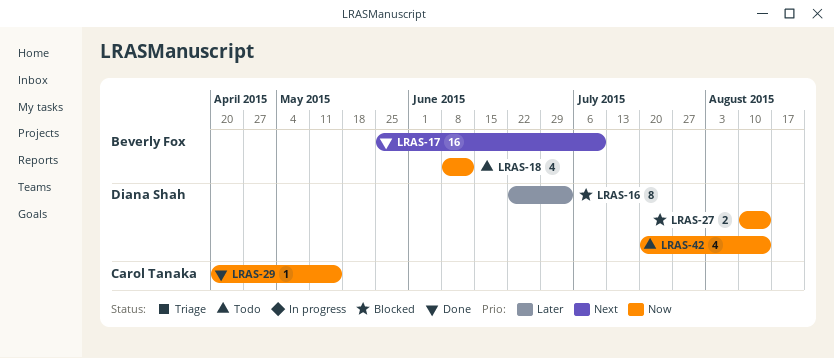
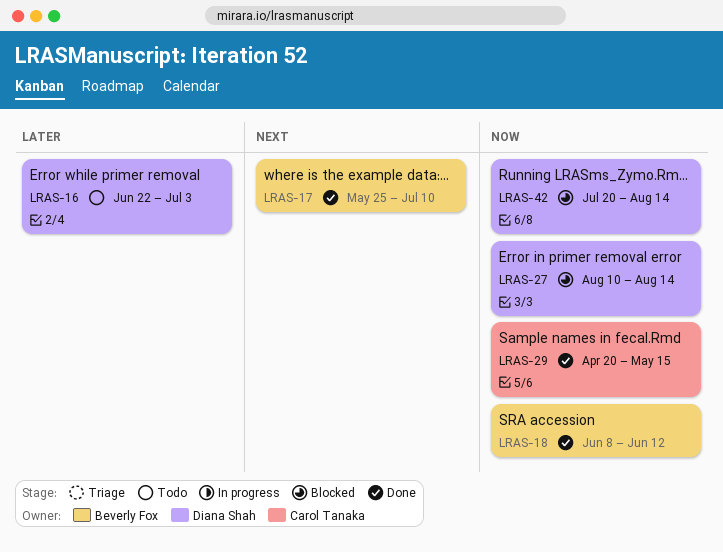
LRAS-16, status: Blocked -> Todo
LRAS-18, status: Todo -> Done
LRAS-42, status: Todo -> Blocked

